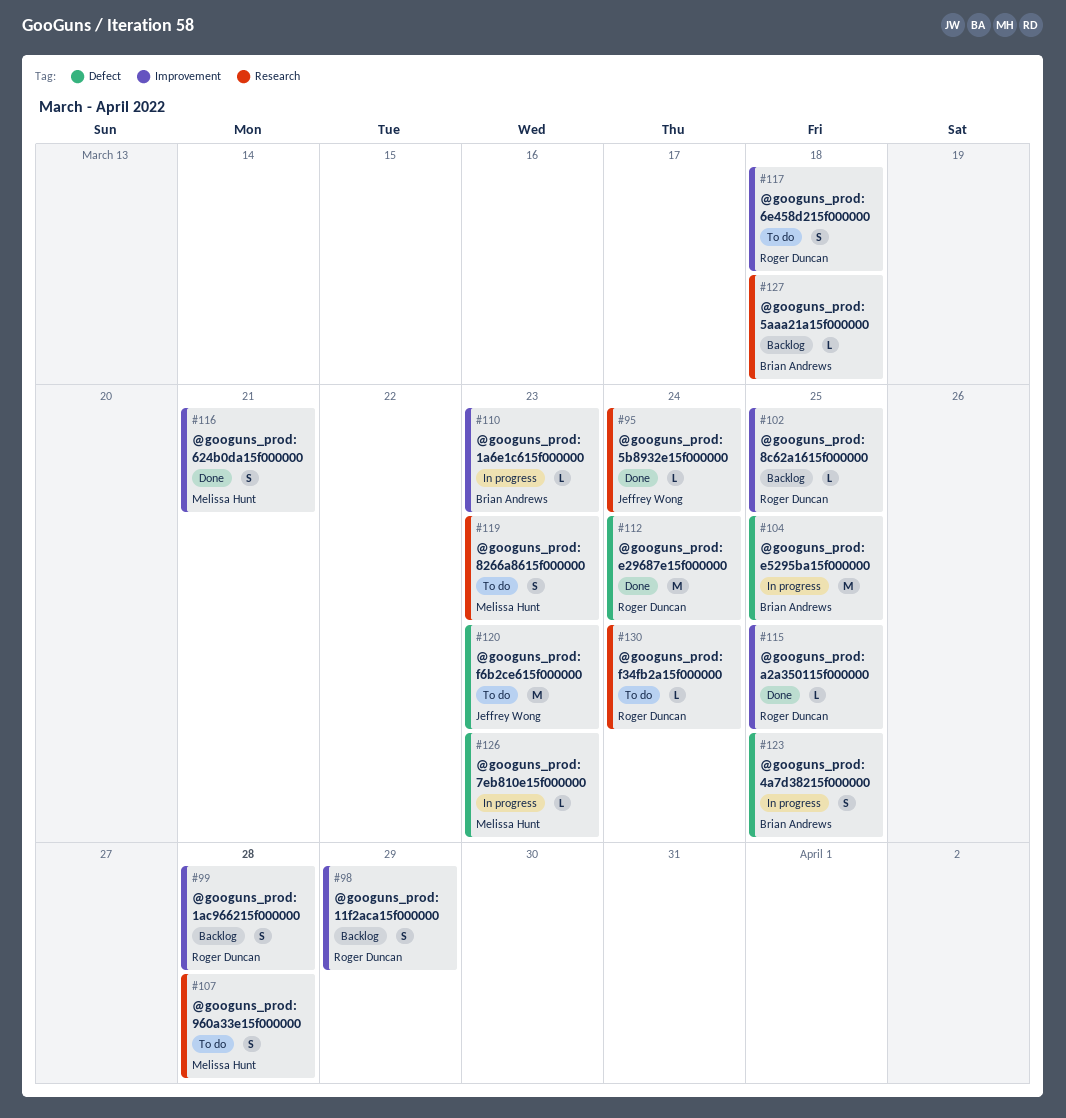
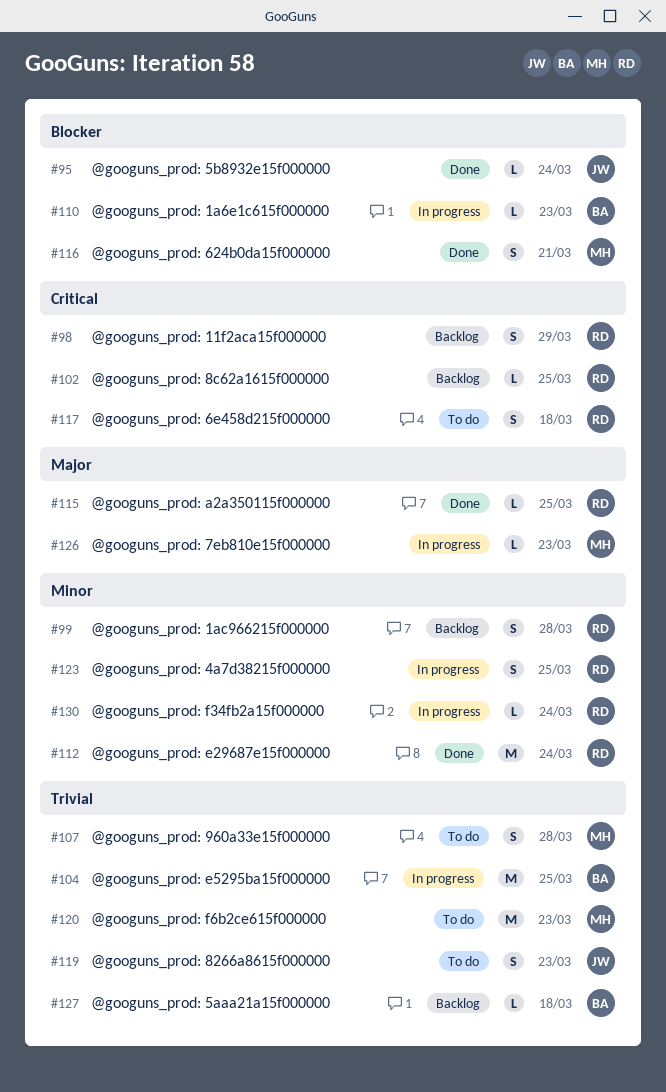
#119, owner: Melissa Hunt -> Jeffrey Wong
#120, owner: Jeffrey Wong -> Melissa Hunt
#123, owner: Brian Andrews -> Roger Duncan
#130, status: To do -> In progress

